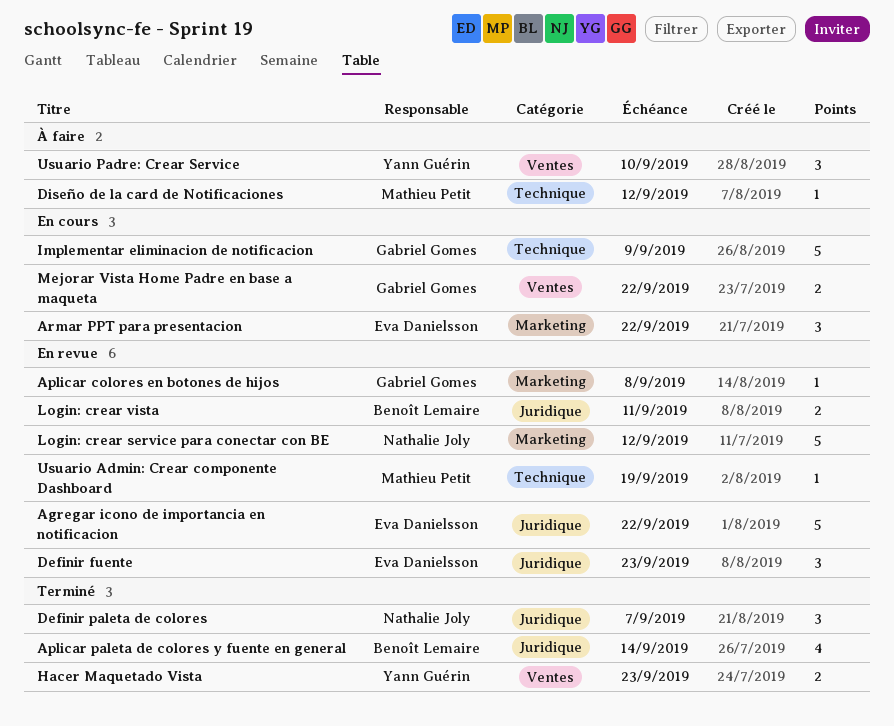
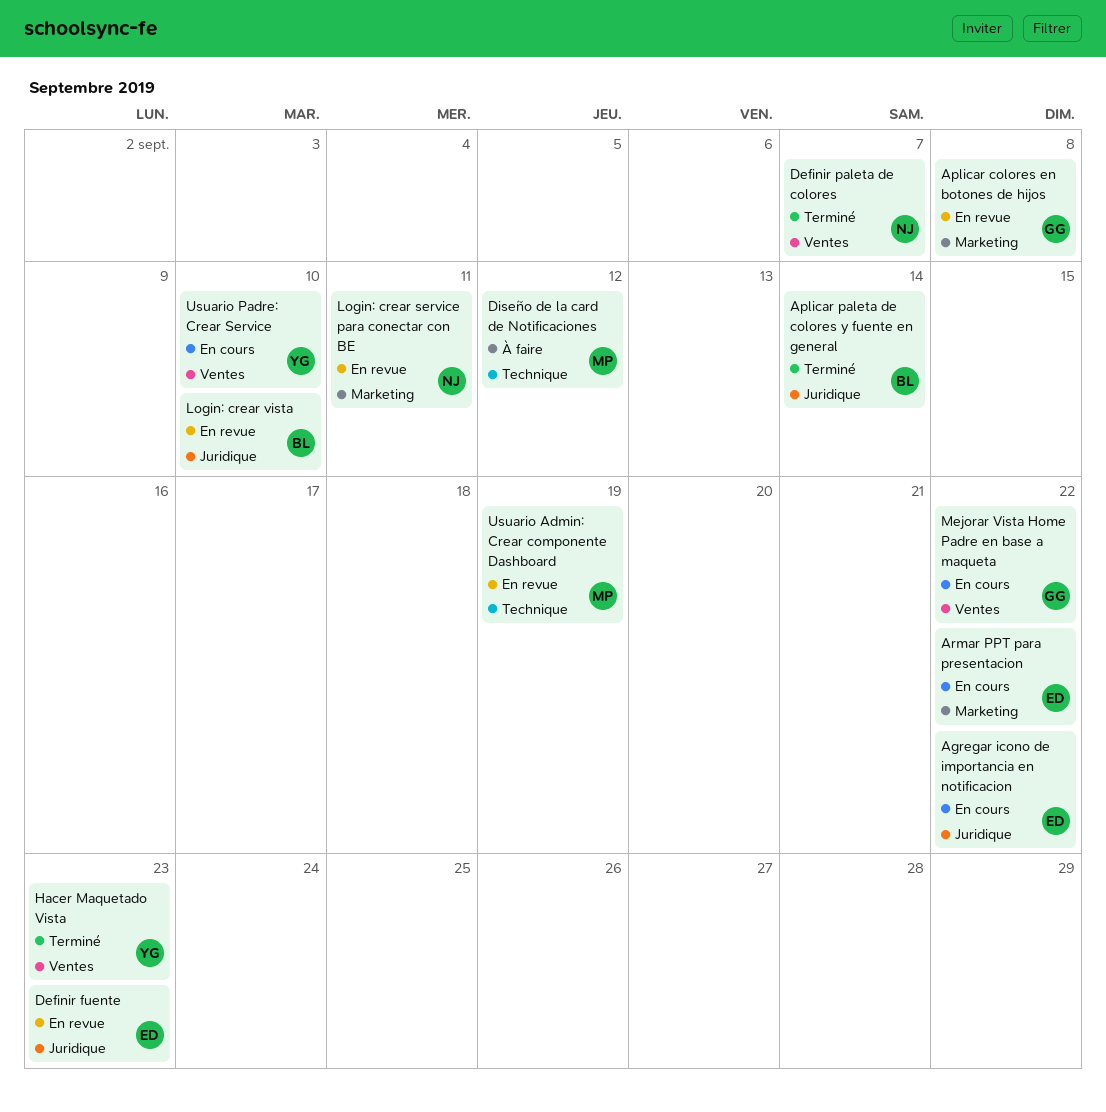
Agregar icono de importancia en notificacion, status: En revue -> En cours
Definir paleta de colores, label: Juridique -> Ventes
Implementar eliminacion de notificacion: present -> none
Login: crear service para conectar con BE, due: Sep 12 -> Sep 11
Login: crear vista, due: Sep 11 -> Sep 10
Usuario Padre: Crear Service, status: À faire -> En cours

